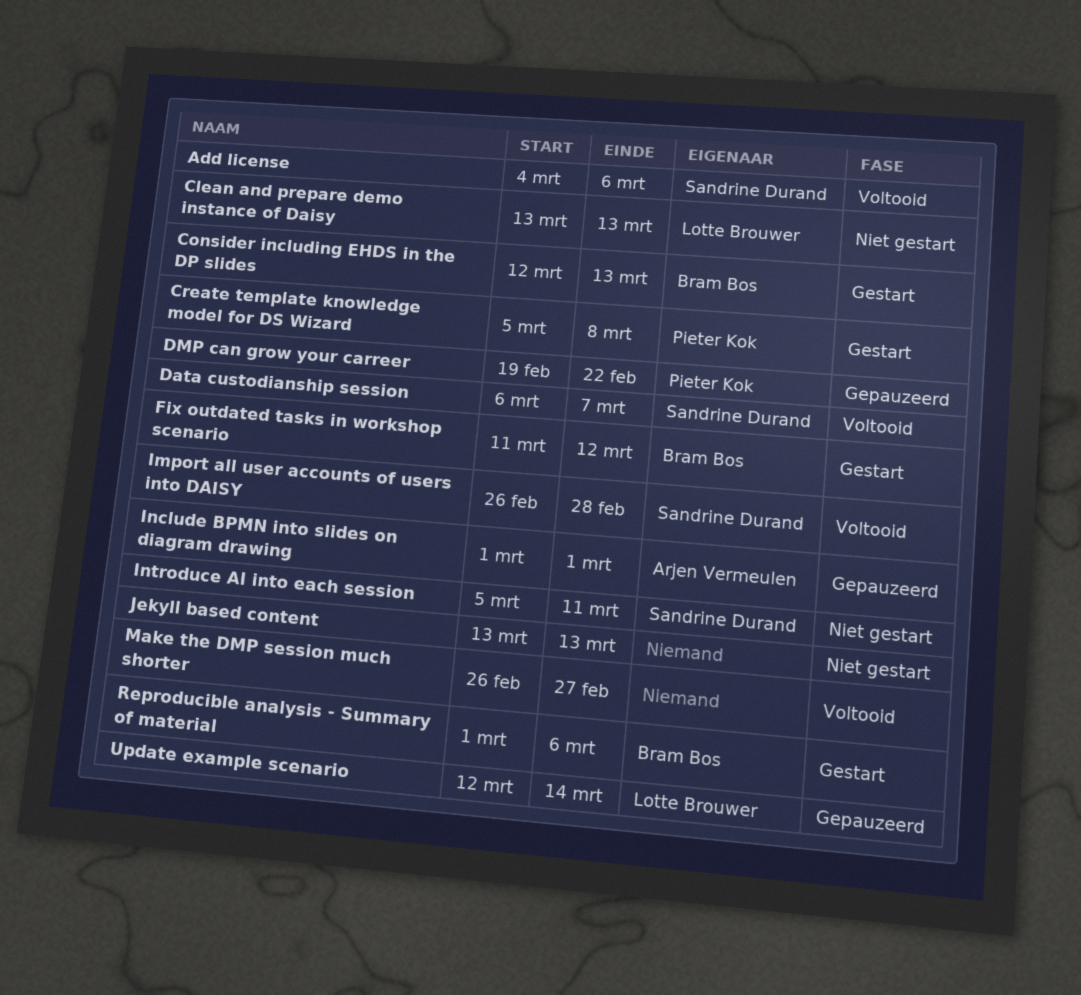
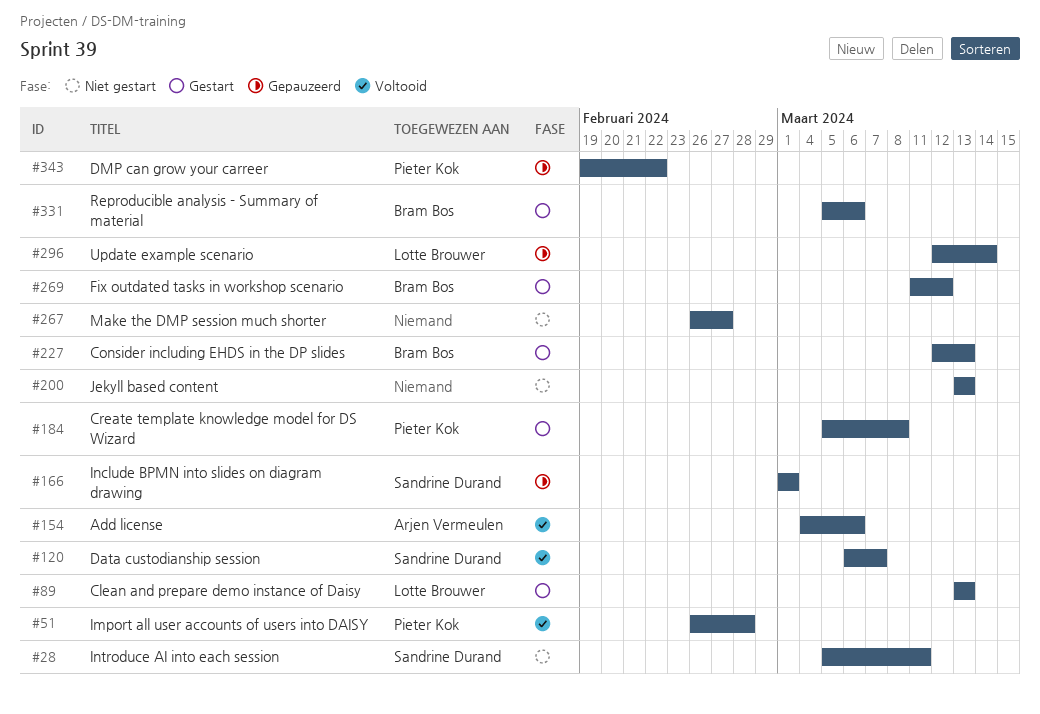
Add license, owner: Sandrine Durand -> Arjen Vermeulen
Clean and prepare demo instance of Daisy, status: Niet gestart -> Gestart
Import all user accounts of users into DAISY, owner: Sandrine Durand -> Pieter Kok
Include BPMN into slides on diagram drawing, owner: Arjen Vermeulen -> Sandrine Durand
Make the DMP session much shorter, status: Voltooid -> Niet gestart
Reproducible analysis - Summary of material, start: Mar 1 -> Mar 5

